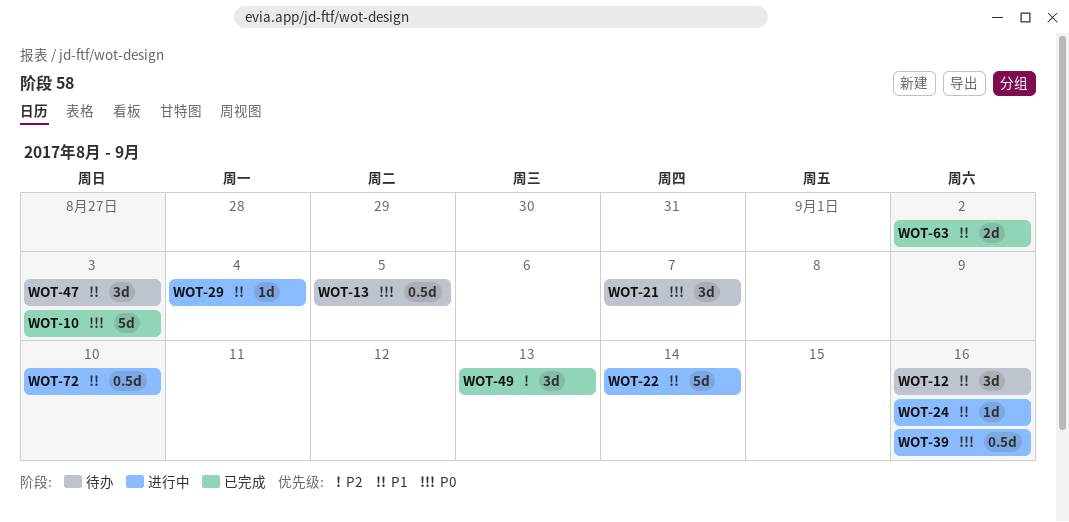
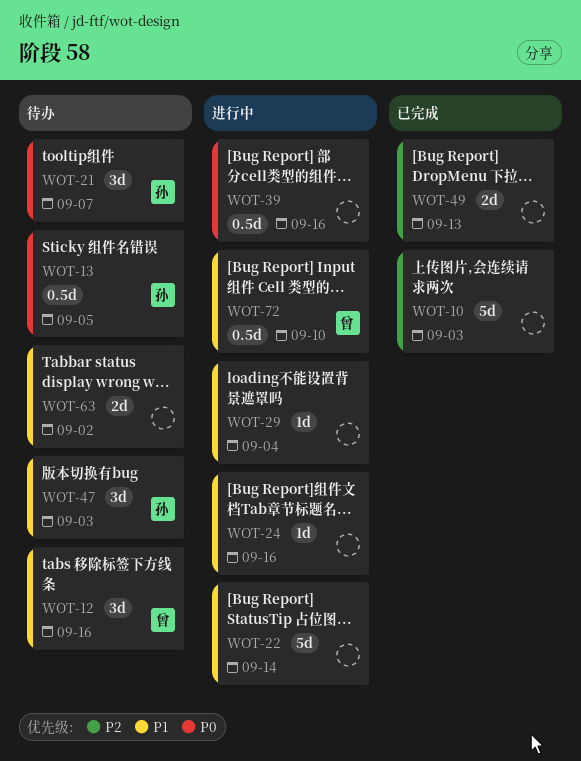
WOT-10, priority: P0 -> P2
WOT-49, estimate: 3d -> 2d
WOT-63, status: 已完成 -> 待办

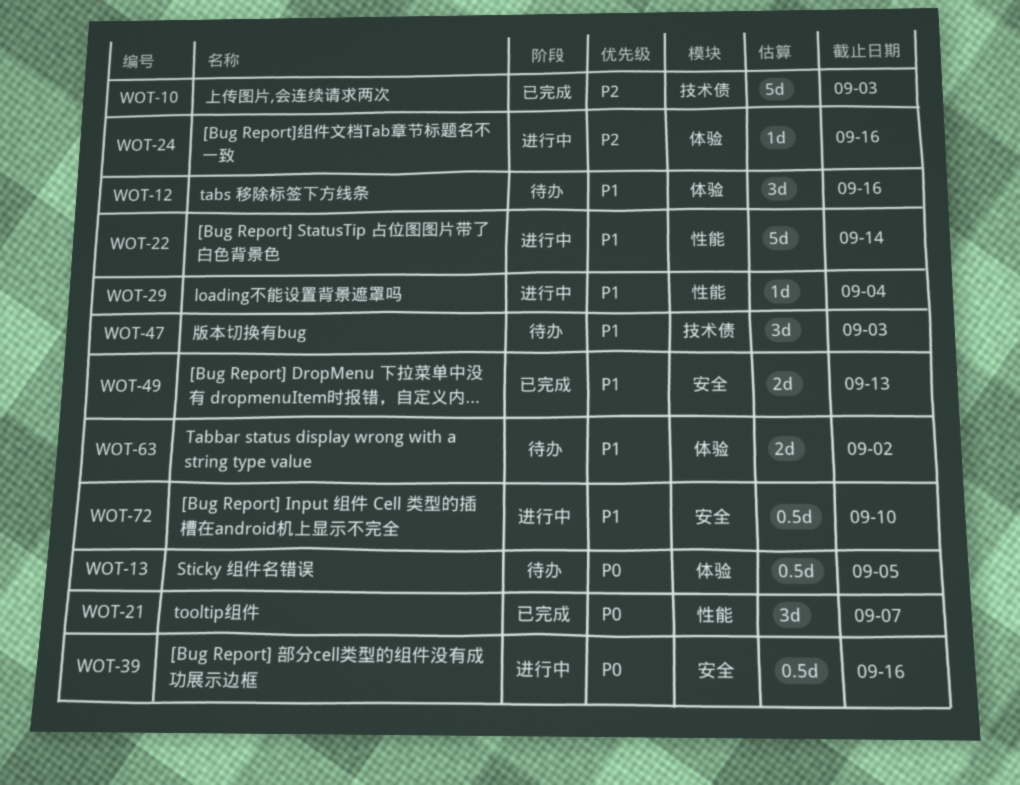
WOT-21, status: 待办 -> 已完成
WOT-24, priority: P1 -> P2
WOT-49, priority: P2 -> P1

